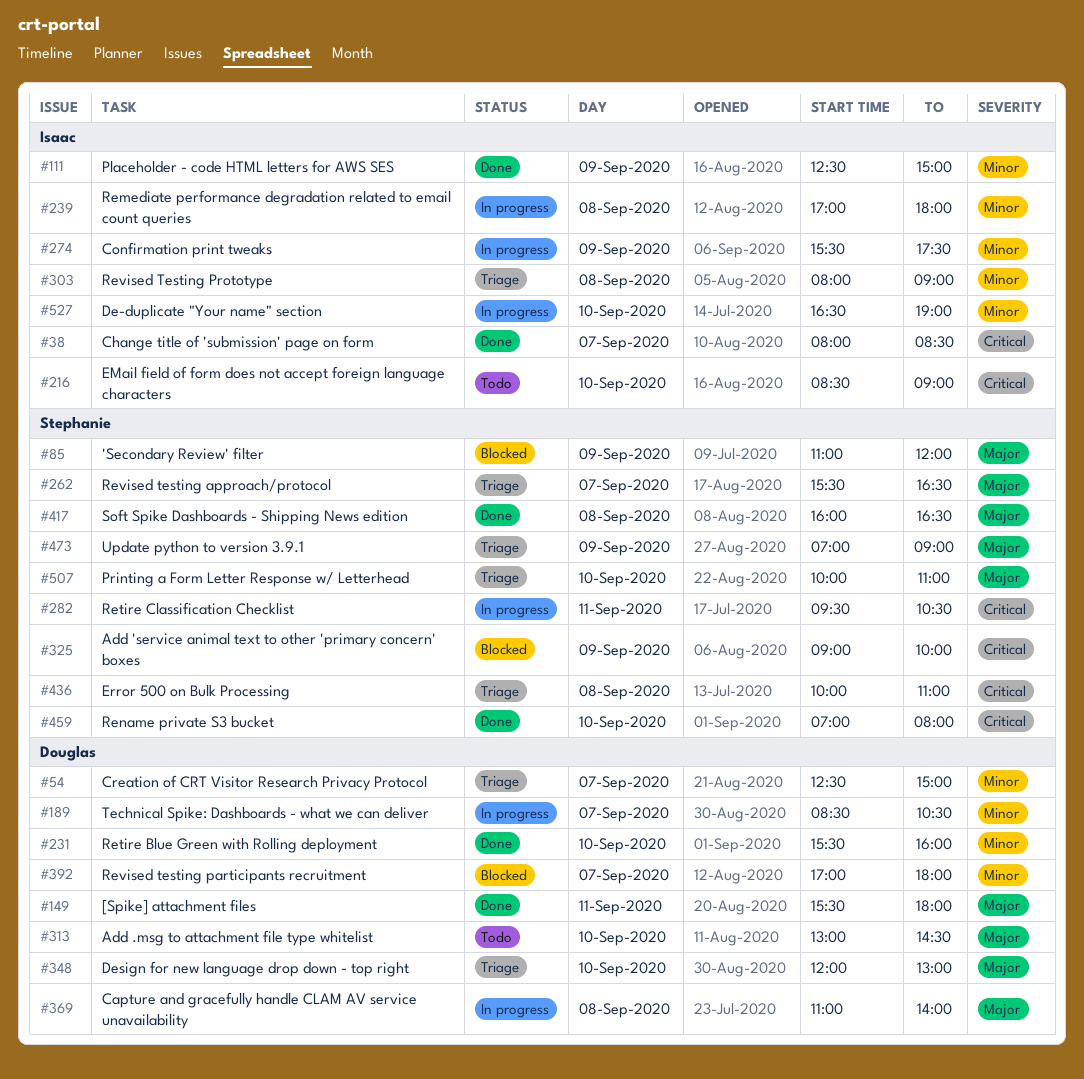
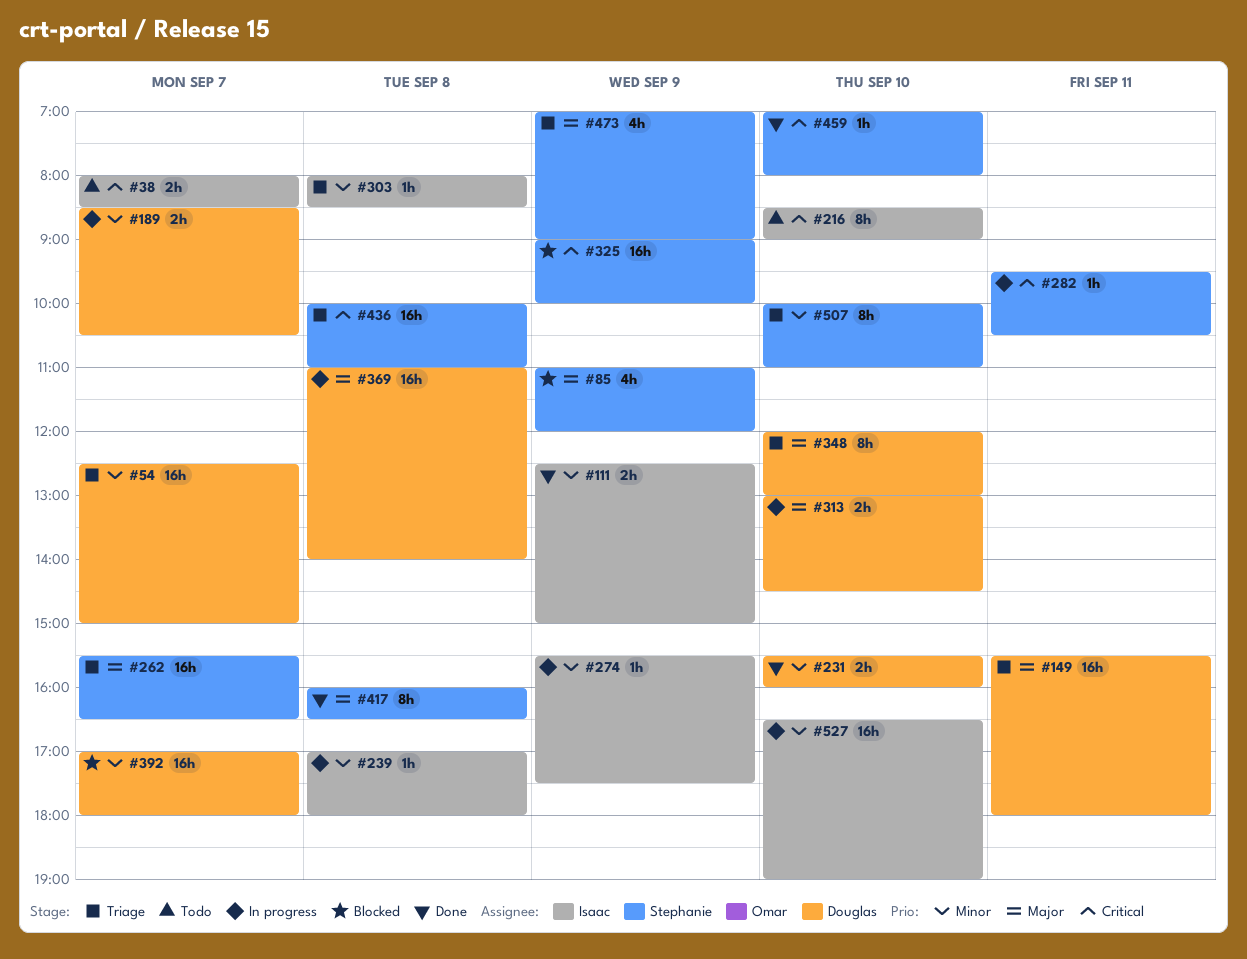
#38, status: Done -> Todo
#149, status: Done -> Triage
#303, ends: 09:00 -> 08:30
#313, status: Todo -> In progress
#507, priority: Major -> Minor

